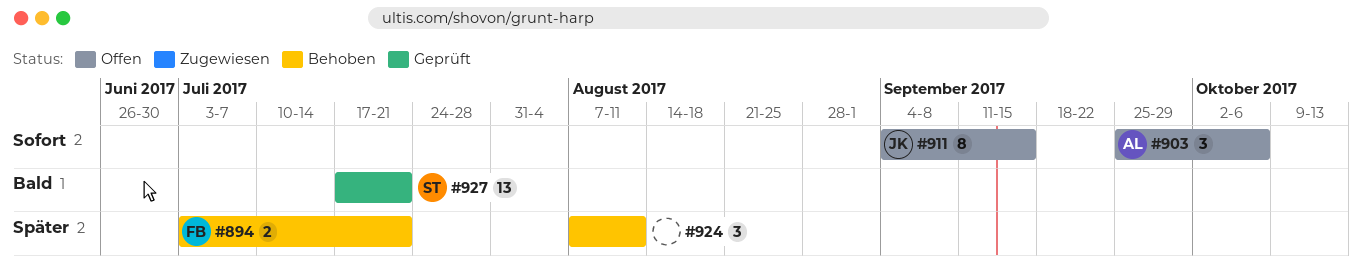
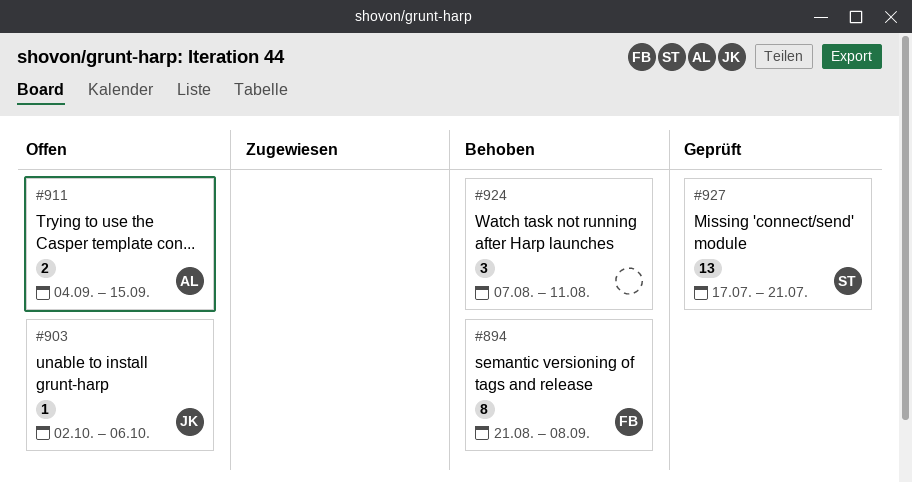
#894, estimate: 2 -> 8
#894, start: Jul 3 -> Aug 21
#894, due: Jul 21 -> Sep 8
#903, owner: AL -> JK
#903, estimate: 3 -> 1
#903, start: Sep 25 -> Oct 2
#911, owner: JK -> AL
#911, estimate: 8 -> 2

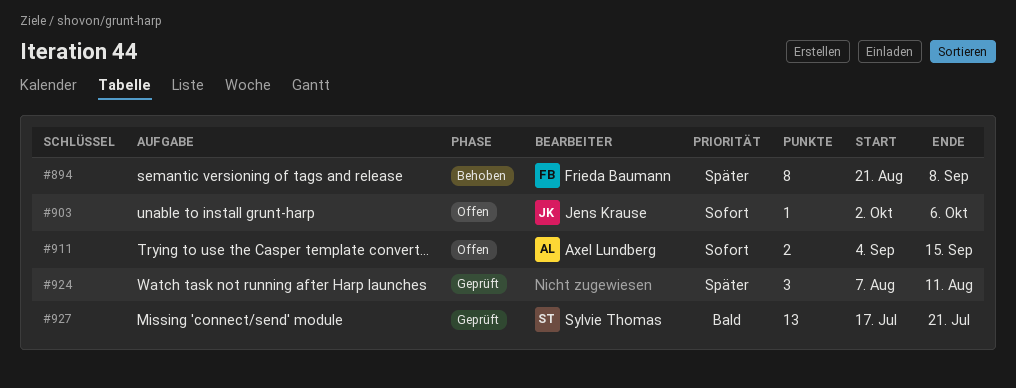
#924, status: Behoben -> Geprüft

